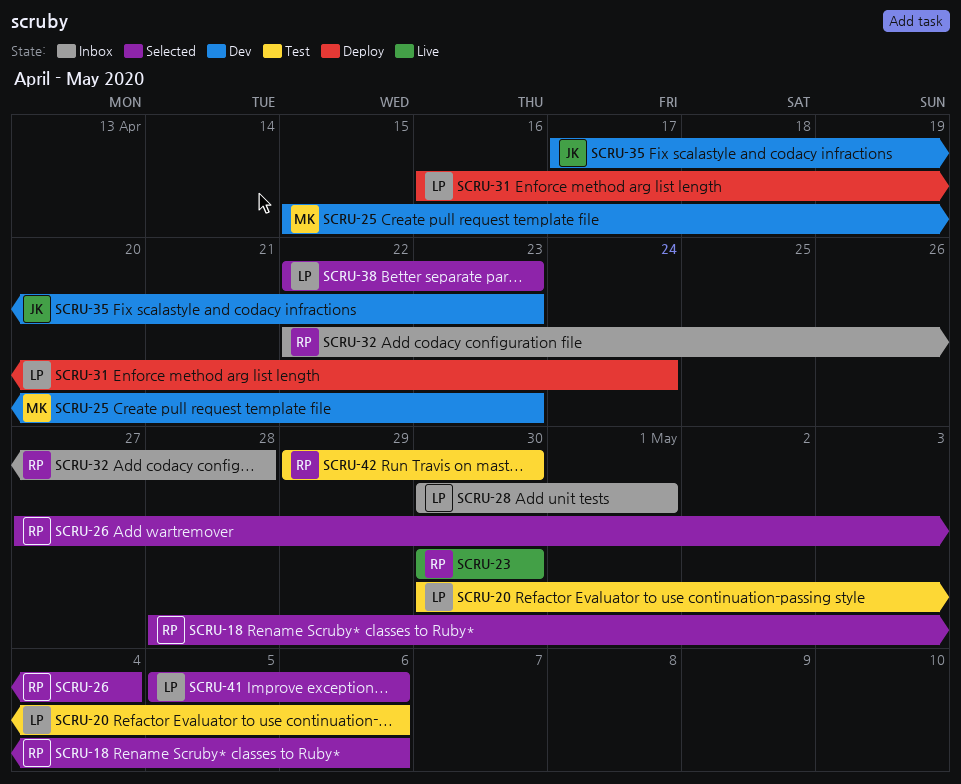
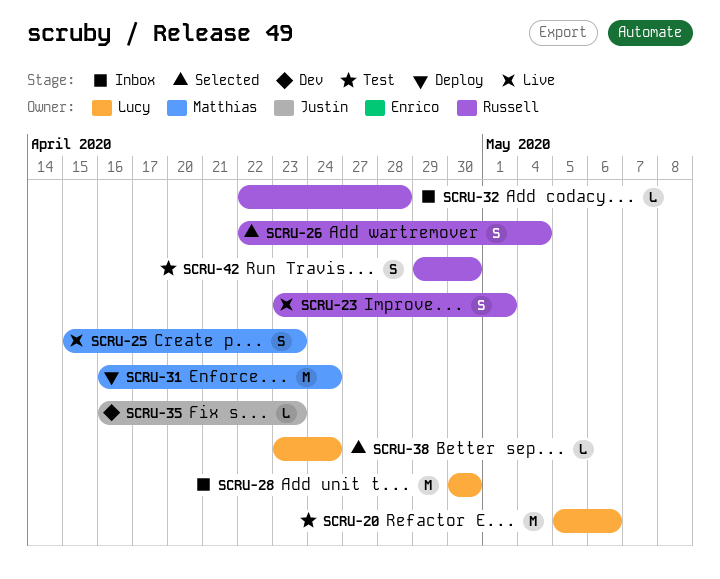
SCRU-18: present -> none
SCRU-20, start: Apr 30 -> May 5
SCRU-23, start: Apr 30 -> Apr 23
SCRU-23, due: Apr 30 -> May 1
SCRU-25, status: Dev -> Live
SCRU-26, start: Apr 27 -> Apr 22
SCRU-28, due: May 1 -> Apr 30
SCRU-31, owner: Lucy -> Matthias
SCRU-35, start: Apr 17 -> Apr 16
SCRU-38, start: Apr 22 -> Apr 23
SCRU-38, due: Apr 23 -> Apr 24
SCRU-41: present -> none

